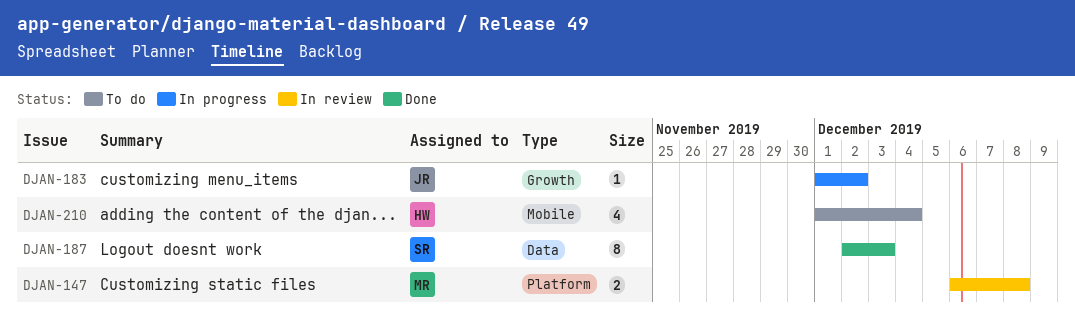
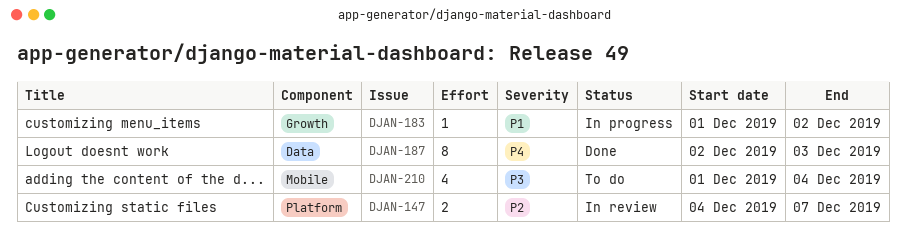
DJAN-147, start: Dec 6 -> Dec 4
DJAN-147, due: Dec 8 -> Dec 7

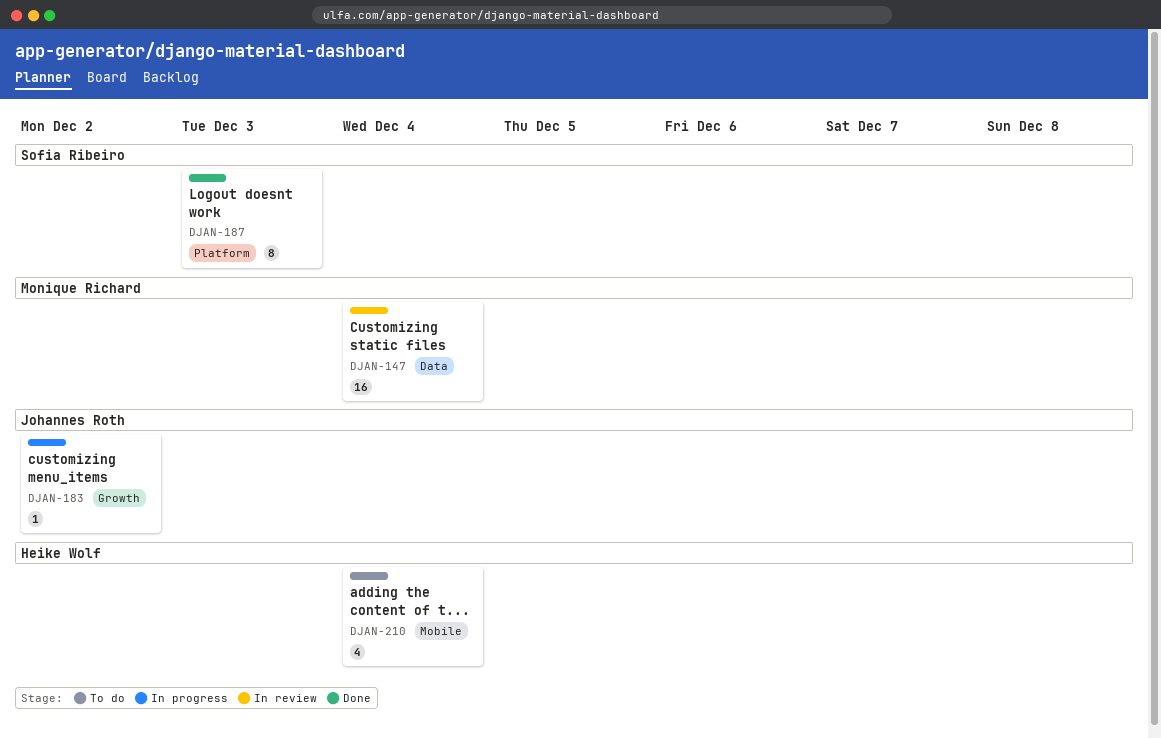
DJAN-147, label: Platform -> Data
DJAN-147, estimate: 2 -> 16
DJAN-147, due: Dec 7 -> Dec 4
DJAN-187, label: Data -> Platform

